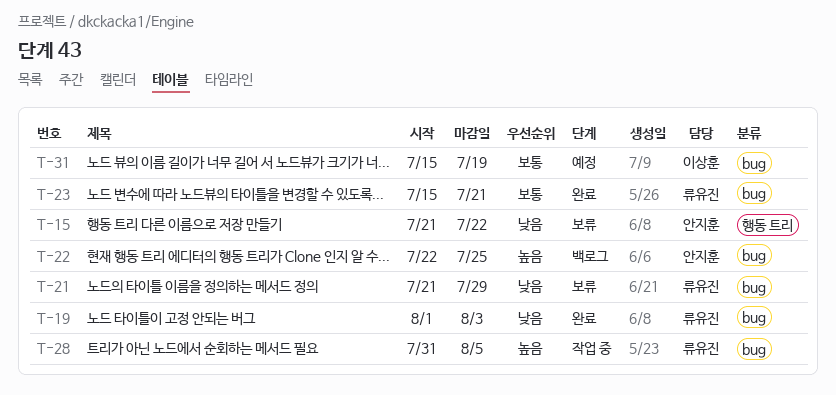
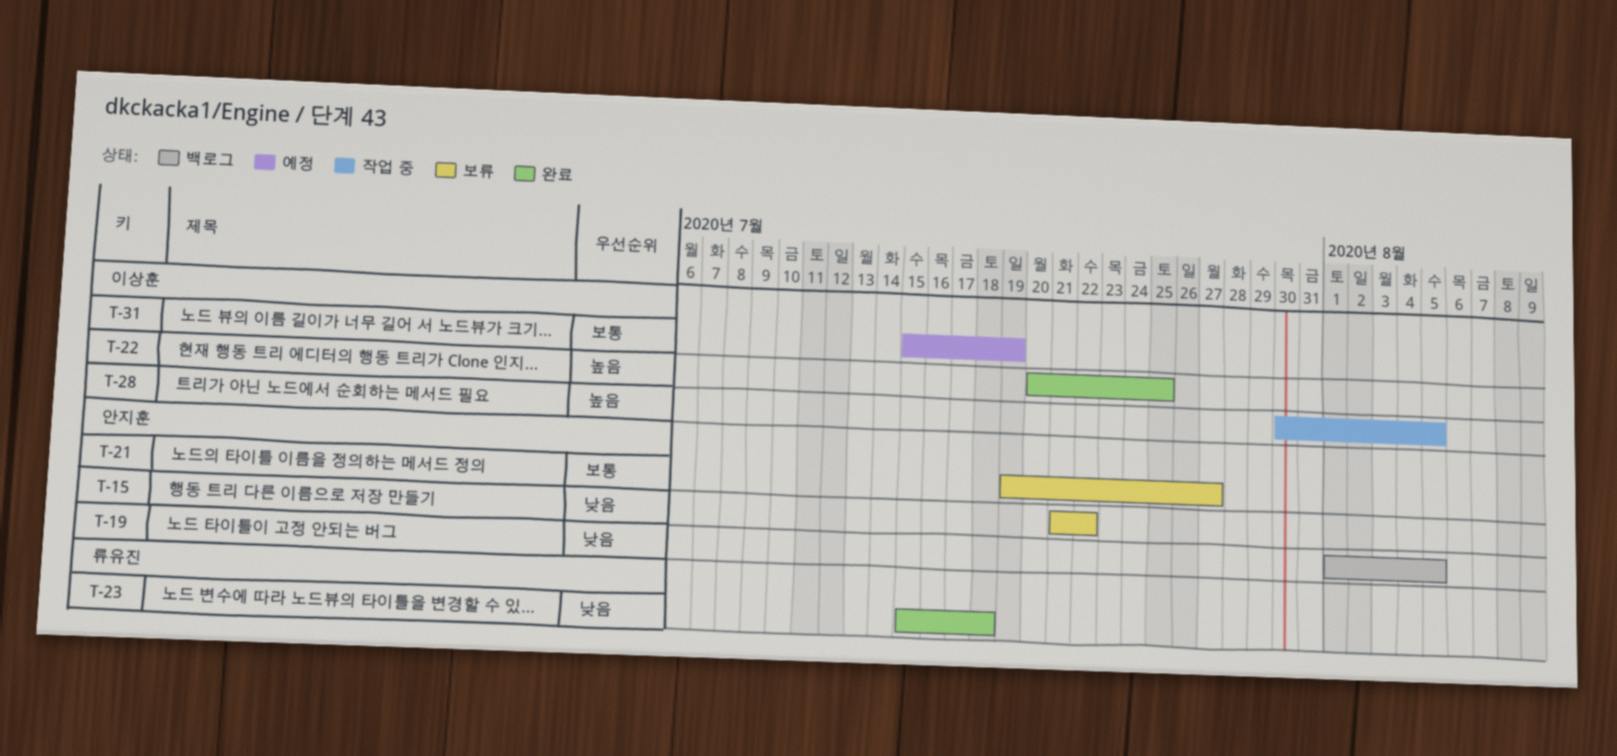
T-19, status: 완료 -> 백로그
T-19, owner: 류유진 -> 안지훈
T-19, due: Aug 3 -> Aug 5
T-21, owner: 류유진 -> 안지훈
T-21, priority: 낮음 -> 보통
T-21, start: Jul 21 -> Jul 19
T-21, due: Jul 29 -> Jul 27
T-22, status: 백로그 -> 완료
T-22, owner: 안지훈 -> 이상훈
T-22, start: Jul 22 -> Jul 20
T-23, priority: 보통 -> 낮음
T-23, due: Jul 21 -> Jul 18
T-28, owner: 류유진 -> 이상훈
T-28, start: Jul 31 -> Jul 30

